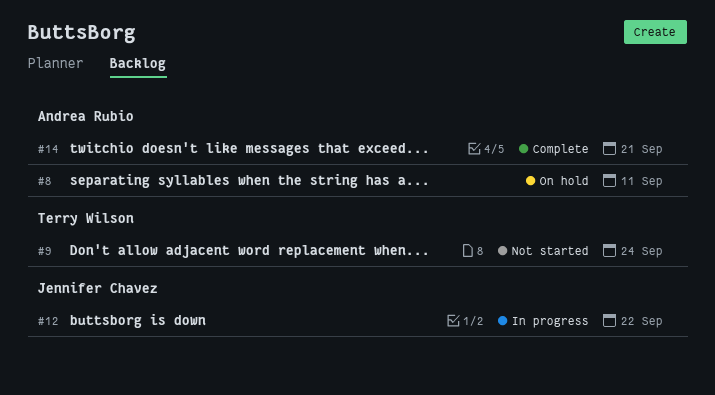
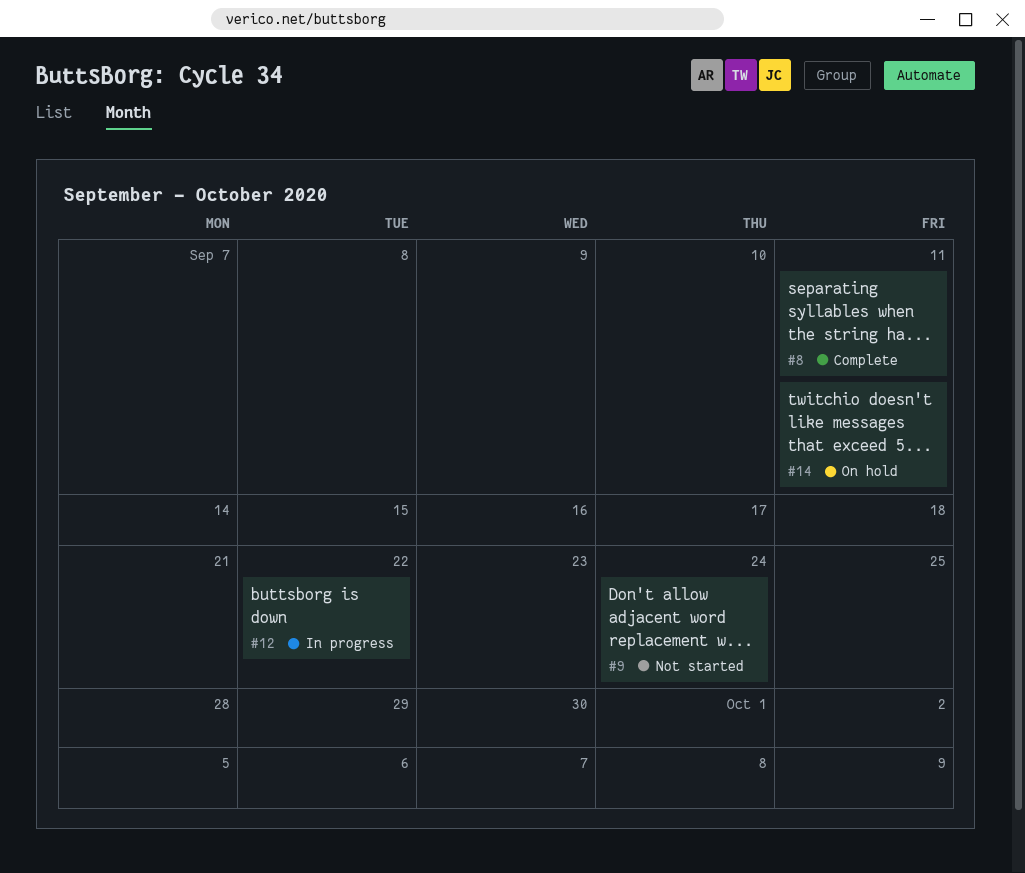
#8, status: On hold -> Complete
#14, status: Complete -> On hold
#14, due: Sep 21 -> Sep 11

